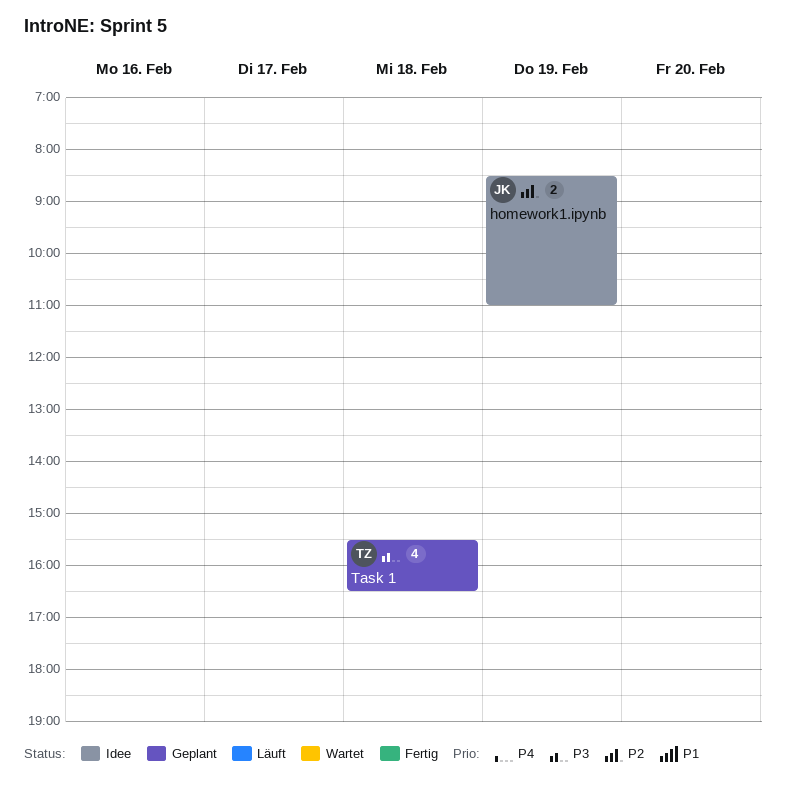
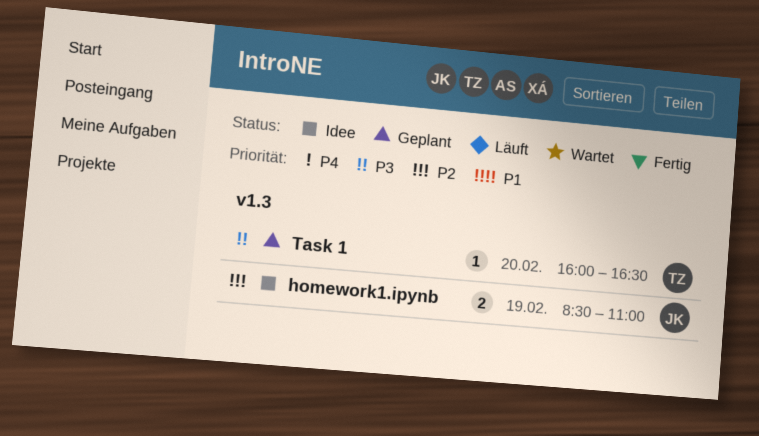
Task 1, estimate: 4 -> 1
Task 1, day: Feb 18 -> Feb 20
Task 1, begins: 15:30 -> 16:00

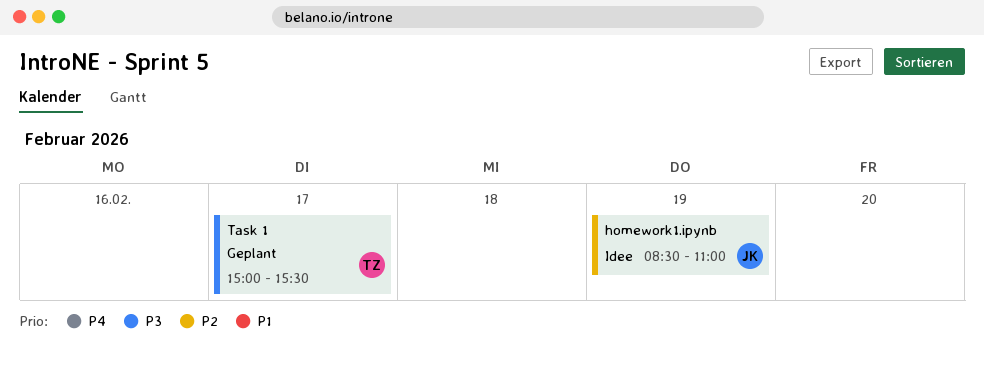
Task 1, day: Feb 20 -> Feb 17
Task 1, begins: 16:00 -> 15:00
Task 1, ends: 16:30 -> 15:30

